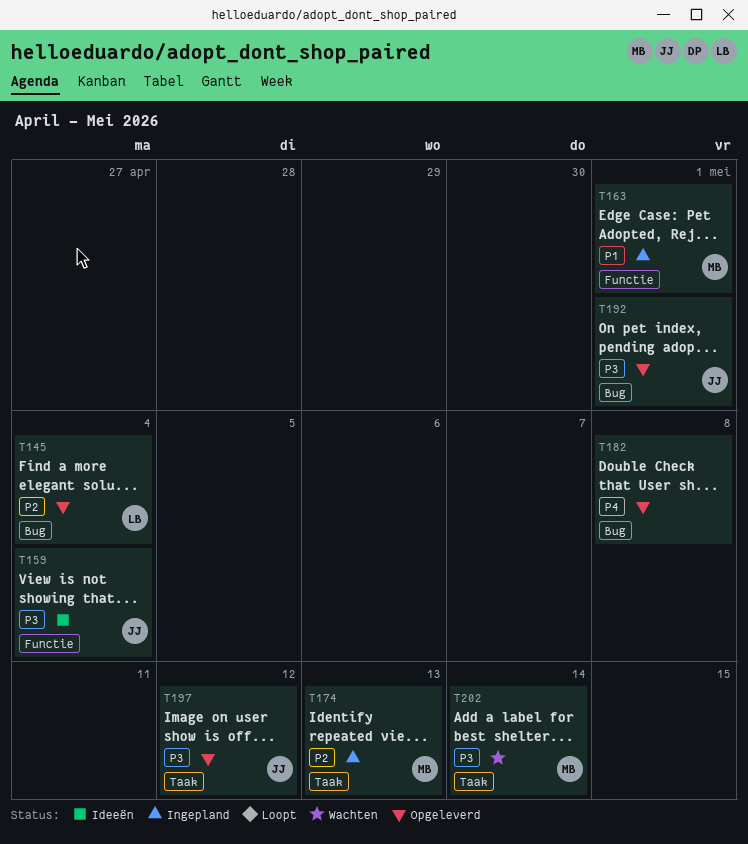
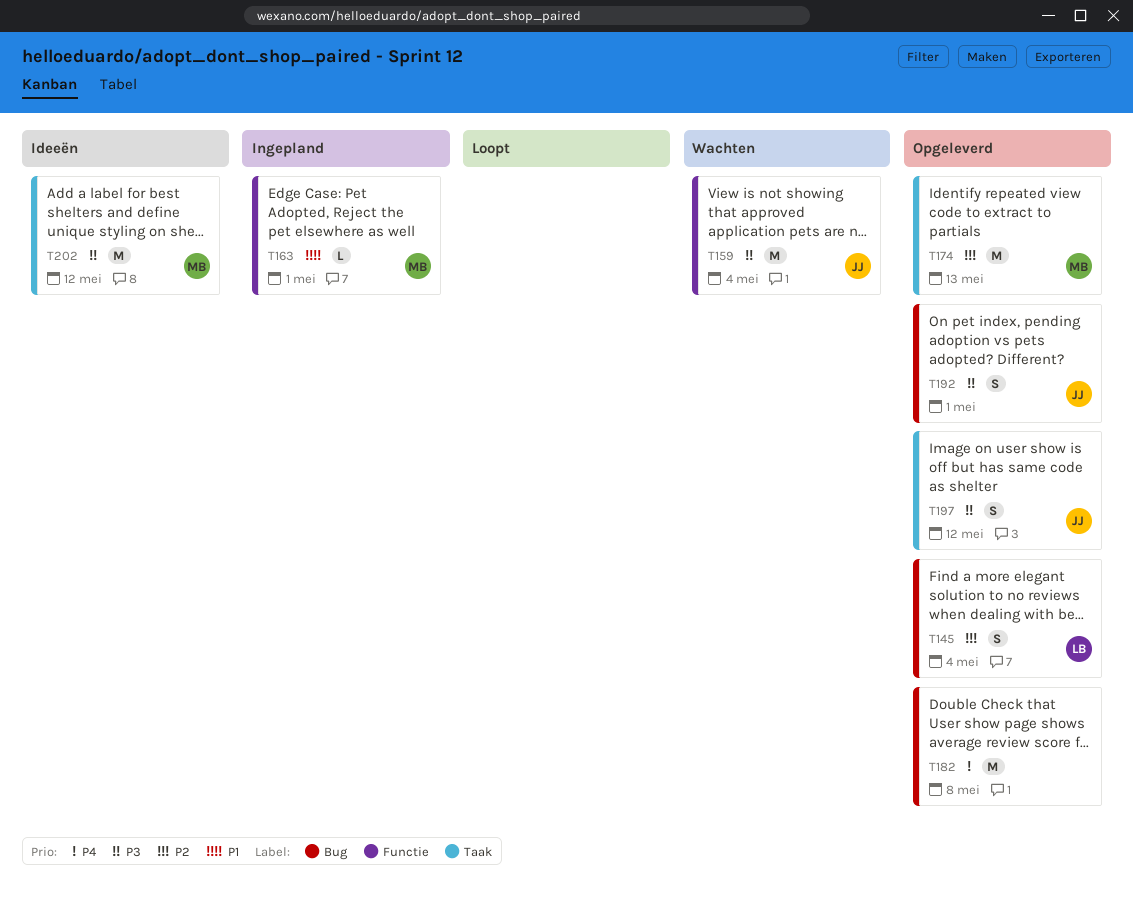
T159, status: Ideeën -> Wachten
T174, status: Ingepland -> Opgeleverd
T202, status: Wachten -> Ideeën
T202, due: May 14 -> May 12

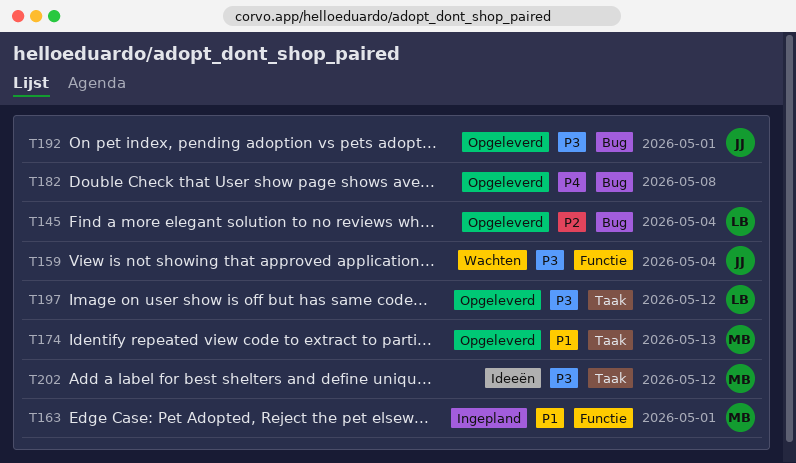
T174, priority: P2 -> P1
T197, owner: JJ -> LB

